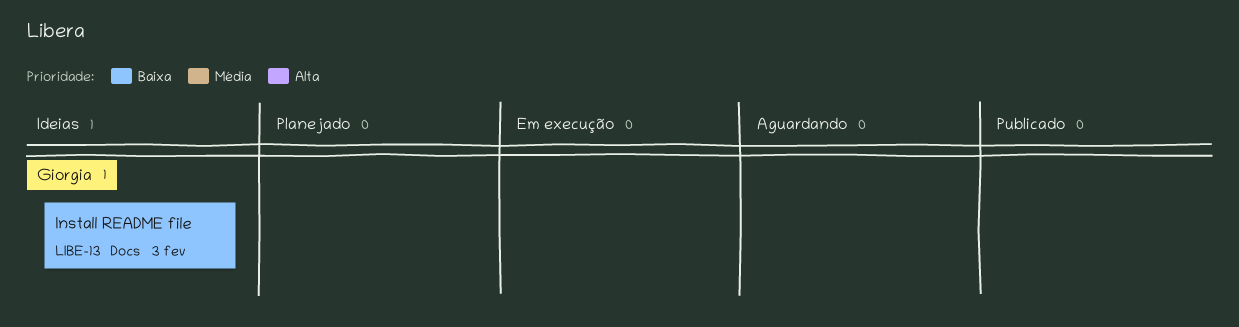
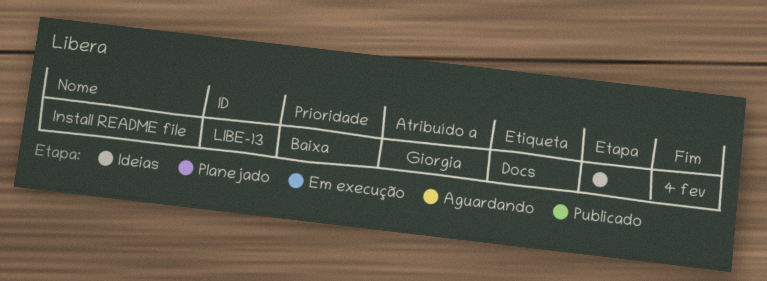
LIBE-13, due: Feb 3 -> Feb 4

